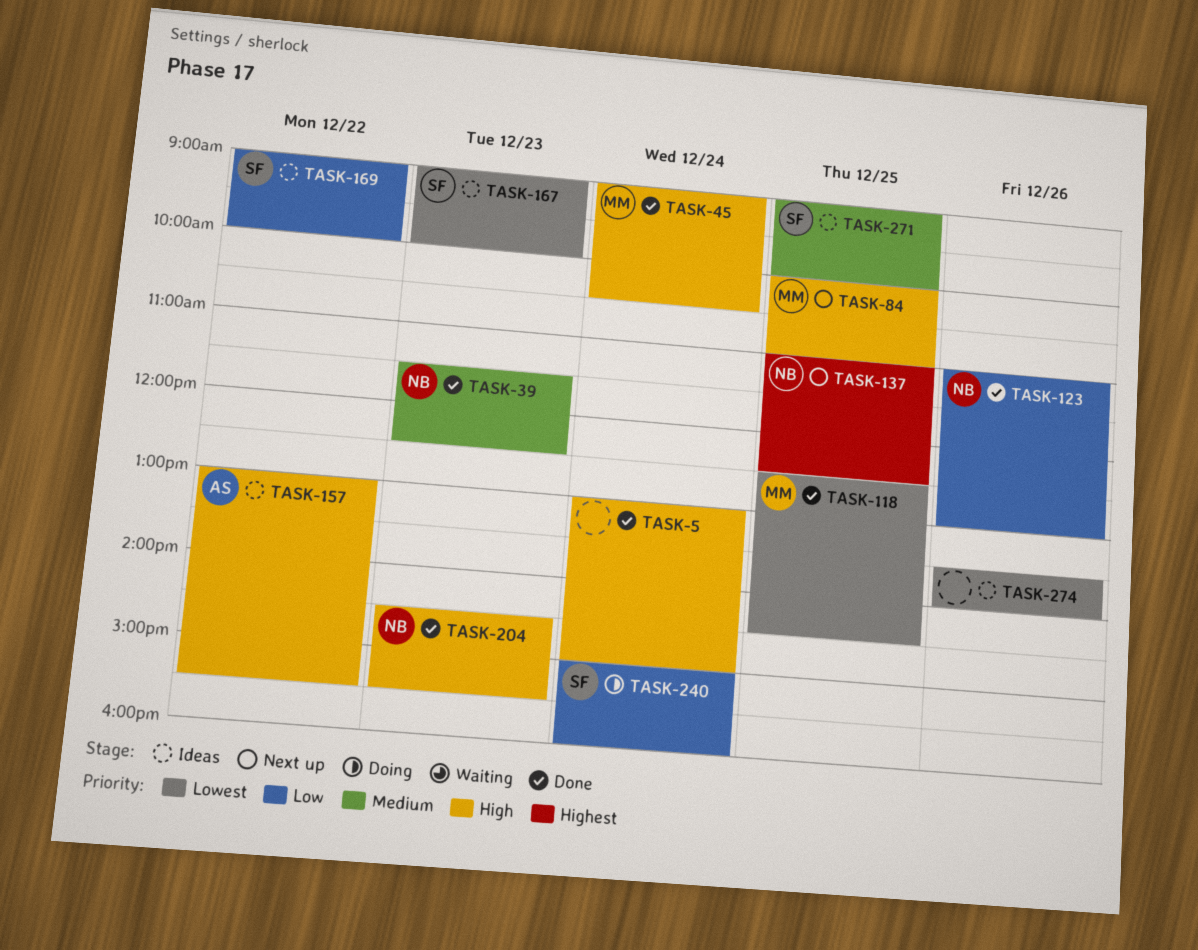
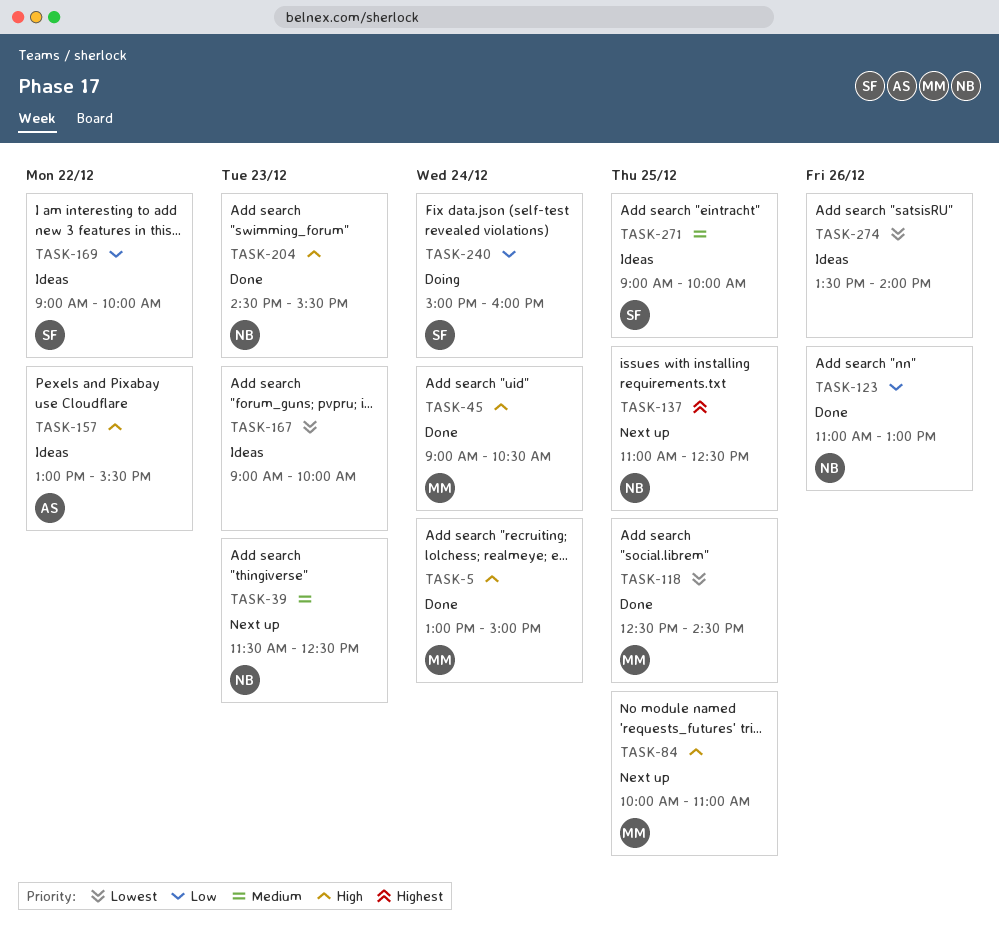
TASK-5, owner: none -> MM
TASK-39, status: Done -> Next up
TASK-167, owner: SF -> none

